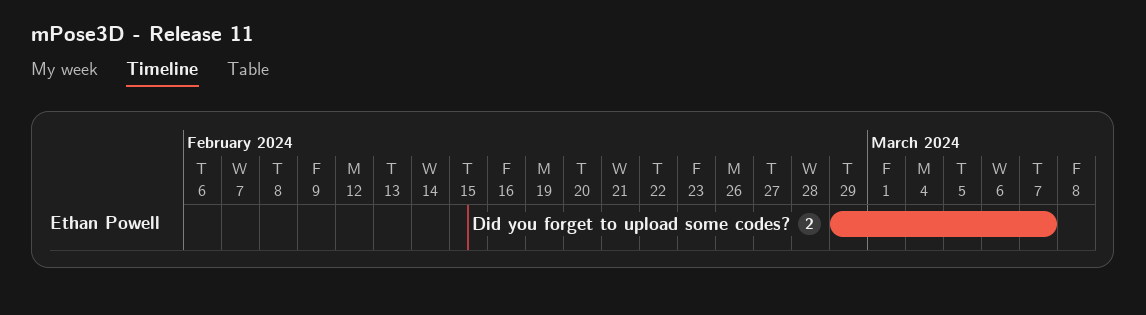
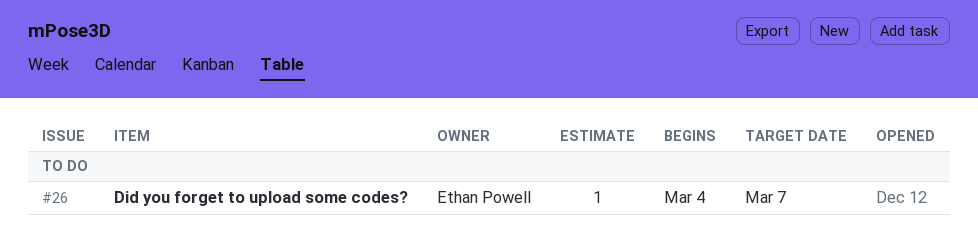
Did you forget to upload some codes?, estimate: 2 -> 1
Did you forget to upload some codes?, start: Feb 29 -> Mar 4

